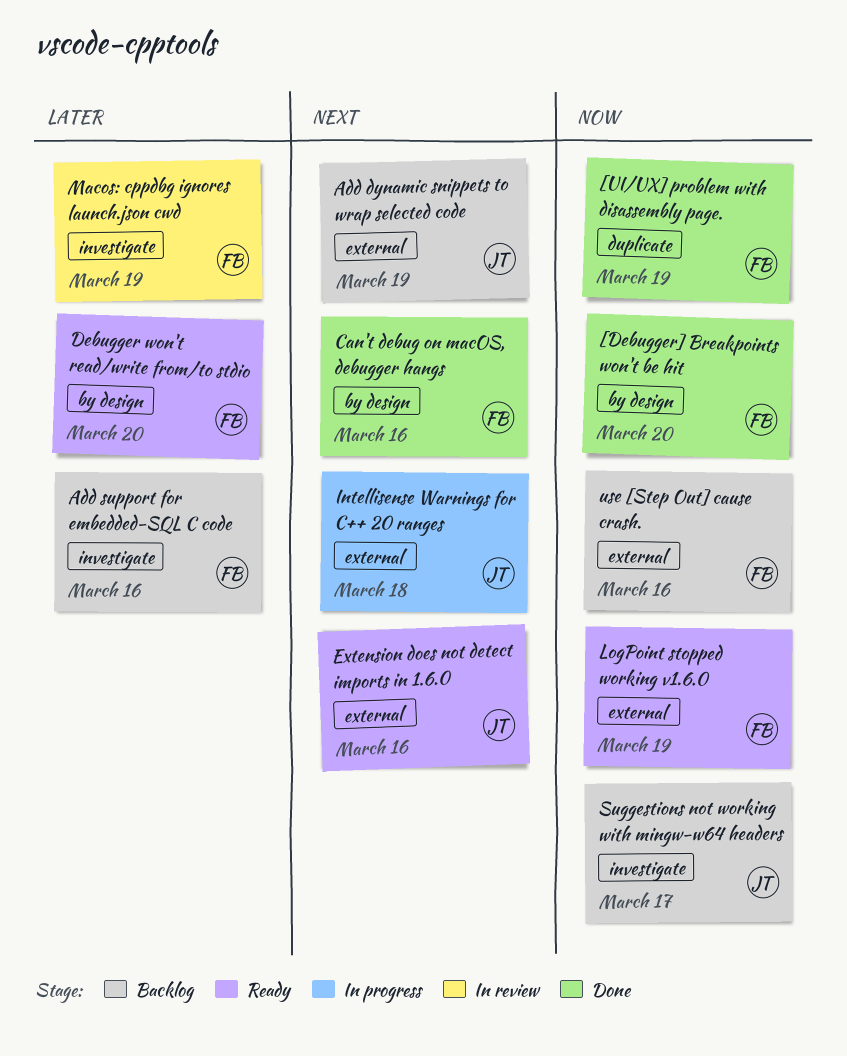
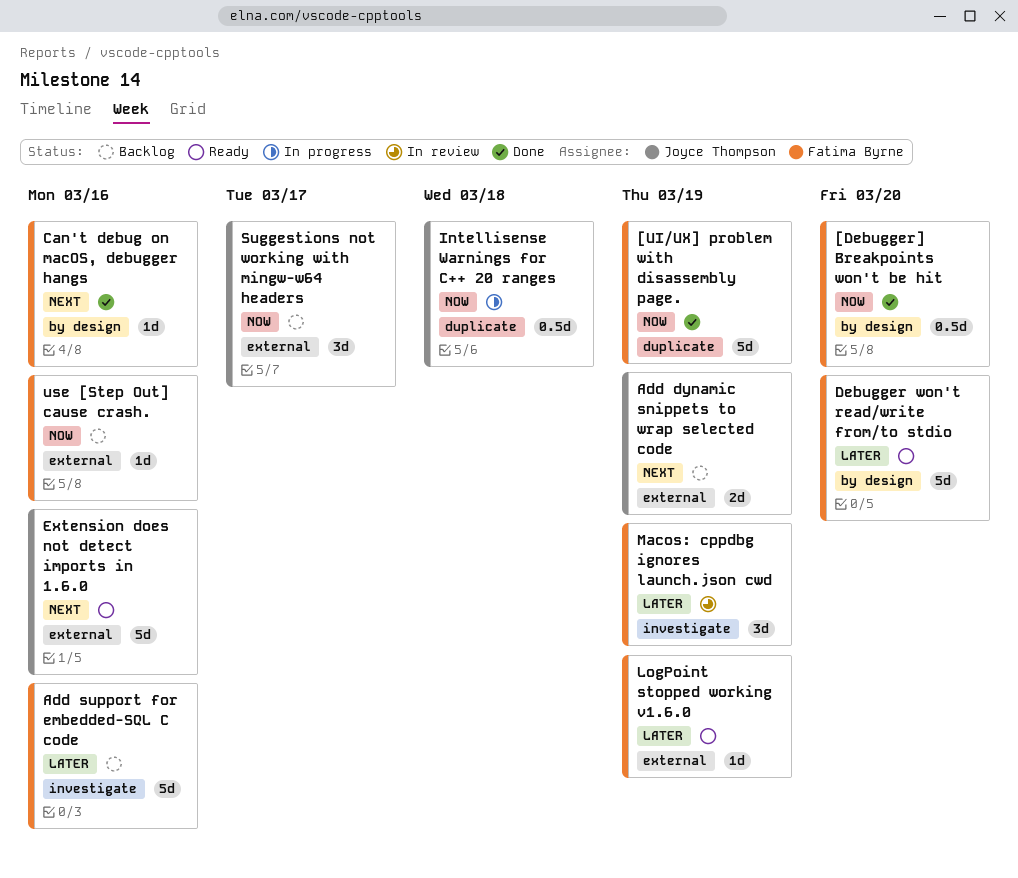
Intellisense Warnings for C++ 20 ranges, priority: Next -> Now
Intellisense Warnings for C++ 20 ranges, label: external -> duplicate
LogPoint stopped working v1.6.0, priority: Now -> Later
Suggestions not working with mingw-w64 headers, label: investigate -> external

